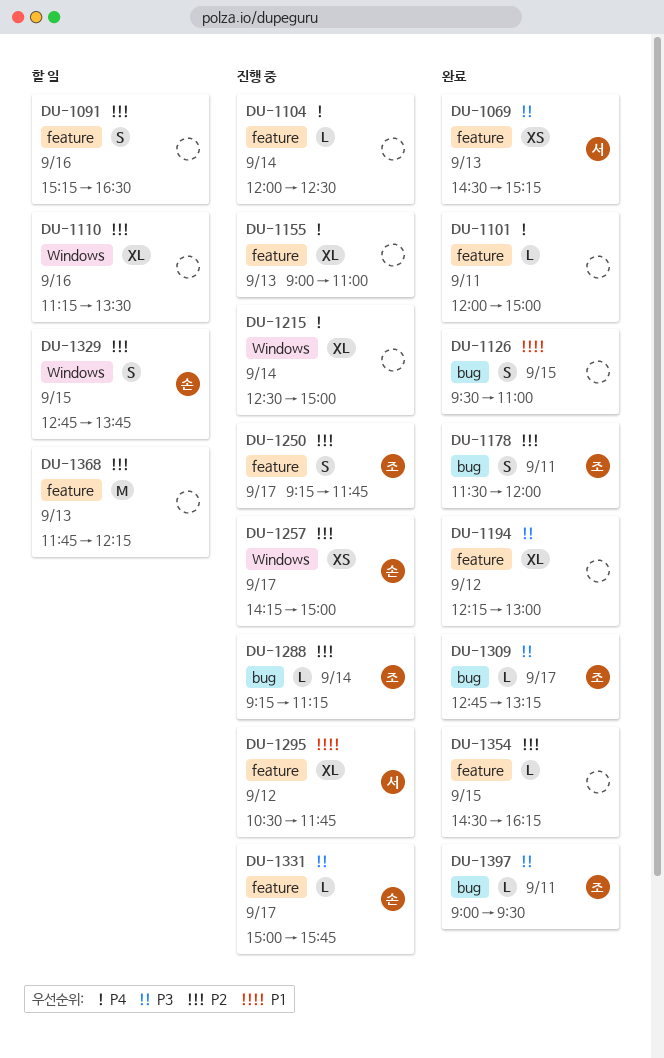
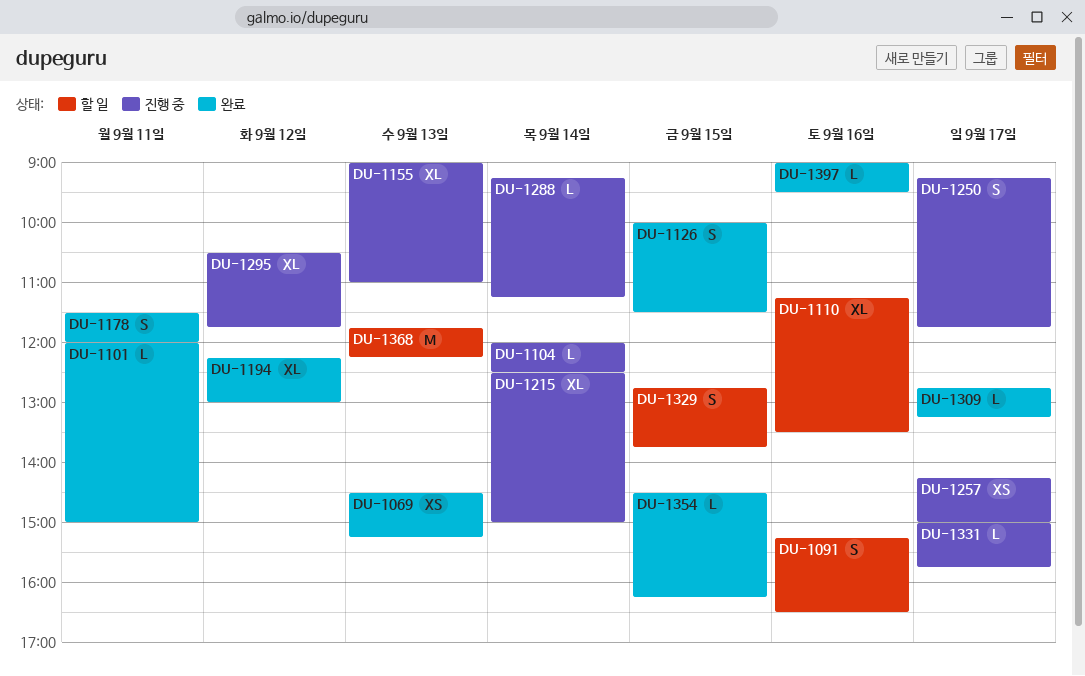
DU-1126, begins: 09:30 -> 10:00
DU-1126, ends: 11:00 -> 11:30
DU-1397, day: Sep 11 -> Sep 16

